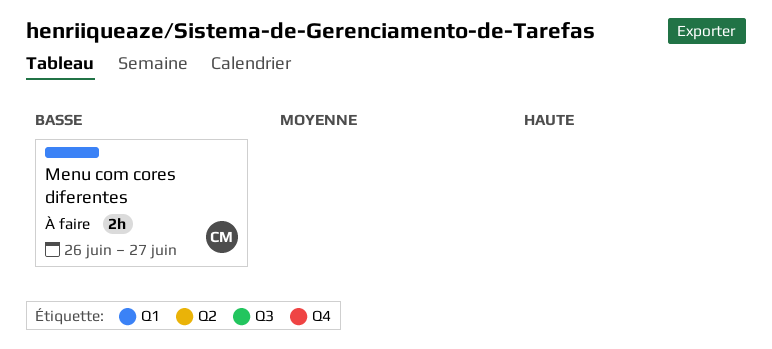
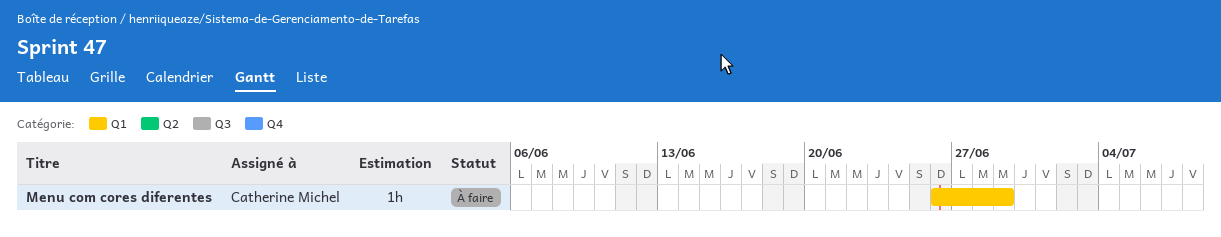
Menu com cores diferentes, estimate: 2h -> 1h
Menu com cores diferentes, due: Jun 27 -> Jun 29

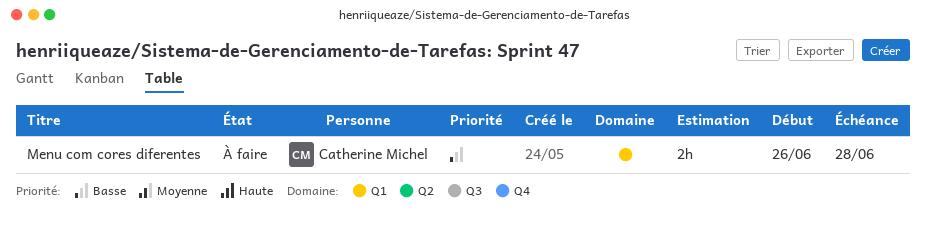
Menu com cores diferentes, estimate: 1h -> 2h
Menu com cores diferentes, due: Jun 29 -> Jun 28

